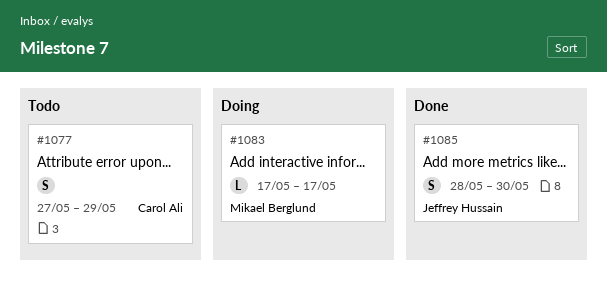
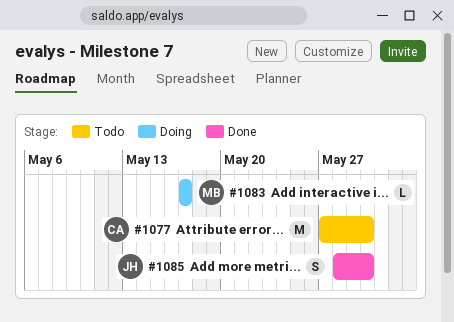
#1077, estimate: S -> M
#1077, due: May 29 -> May 30

